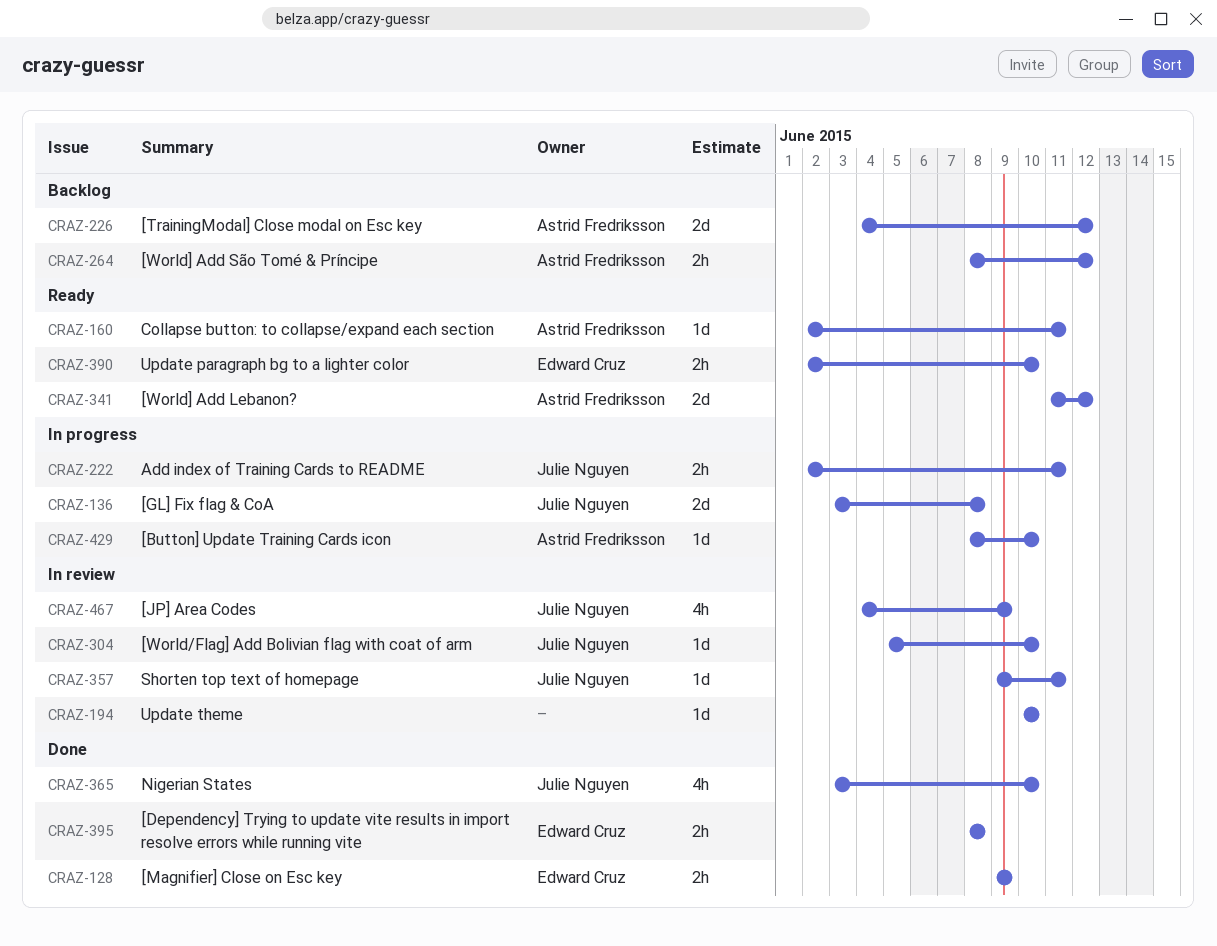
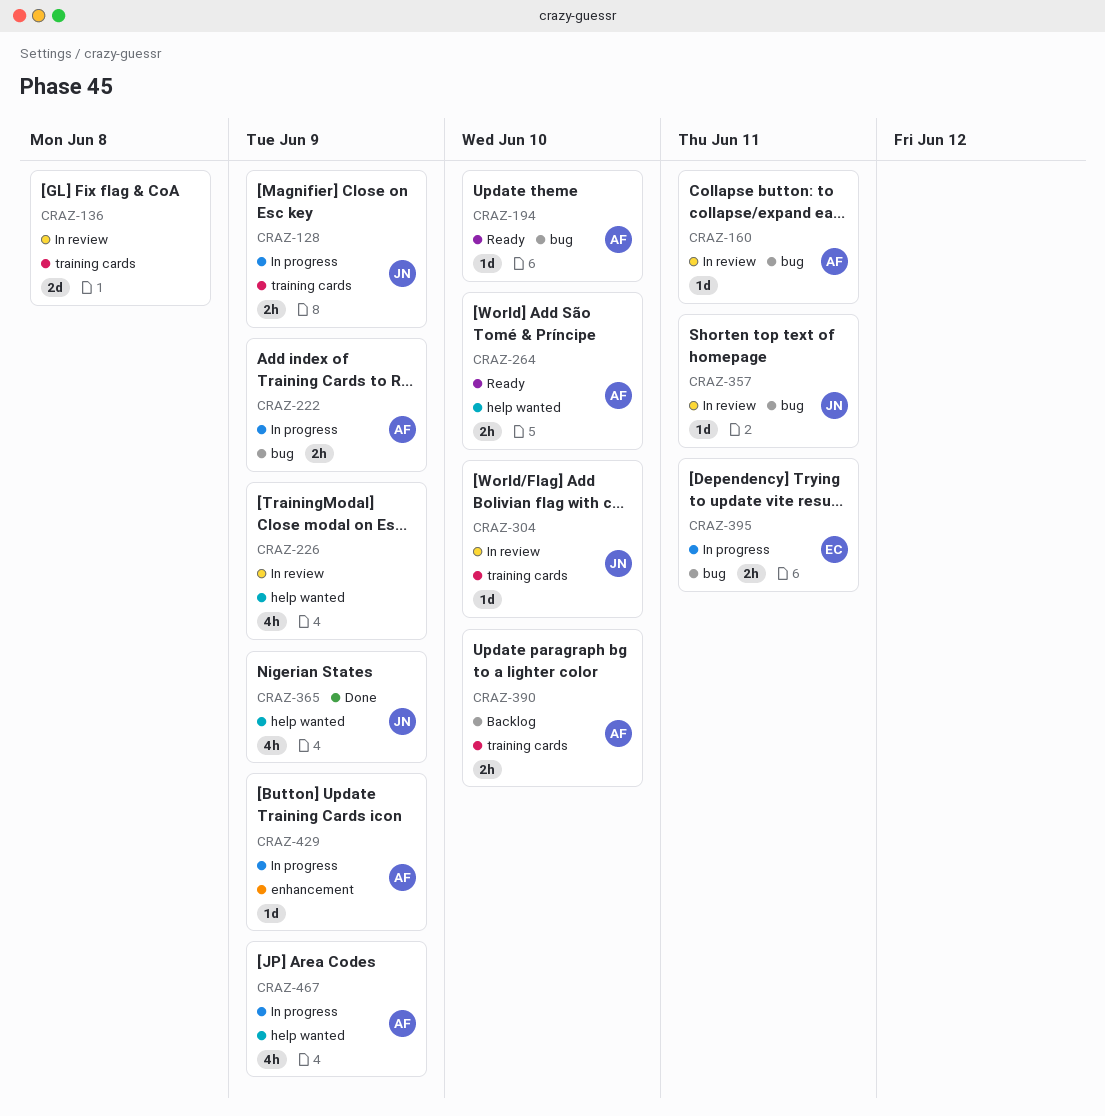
CRAZ-128, status: Done -> In progress
CRAZ-128, owner: Edward Cruz -> Julie Nguyen
CRAZ-136, status: In progress -> In review
CRAZ-136, owner: Julie Nguyen -> none
CRAZ-160, status: Ready -> In review
CRAZ-194, status: In review -> Ready
CRAZ-194, owner: none -> Astrid Fredriksson
CRAZ-222, owner: Julie Nguyen -> Astrid Fredriksson
CRAZ-222, due: Jun 11 -> Jun 9
CRAZ-226, status: Backlog -> In review
CRAZ-226, owner: Astrid Fredriksson -> none
CRAZ-226, estimate: 2d -> 4h
CRAZ-226, due: Jun 12 -> Jun 9
CRAZ-264, status: Backlog -> Ready
CRAZ-264, due: Jun 12 -> Jun 10
CRAZ-341: present -> none
CRAZ-365, due: Jun 10 -> Jun 9
CRAZ-390, status: Ready -> Backlog
CRAZ-390, owner: Edward Cruz -> Astrid Fredriksson
CRAZ-395, status: Done -> In progress
CRAZ-395, due: Jun 8 -> Jun 11
CRAZ-429, due: Jun 10 -> Jun 9
CRAZ-467, status: In review -> In progress
CRAZ-467, owner: Julie Nguyen -> Astrid Fredriksson

